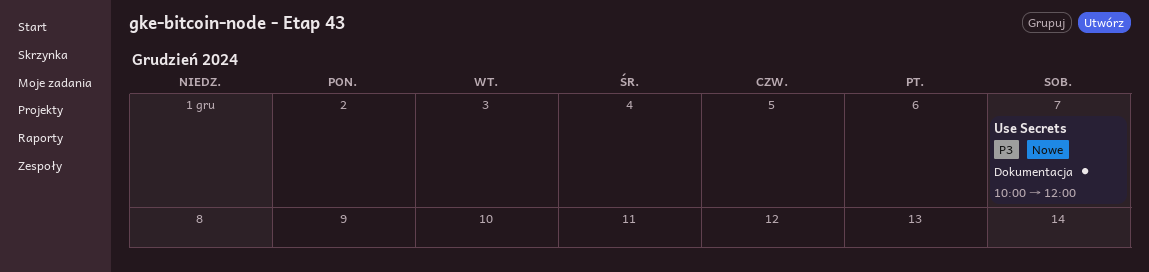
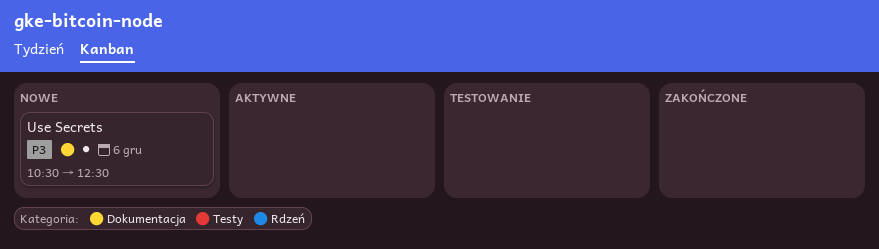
Use Secrets, day: Dec 7 -> Dec 6
Use Secrets, begins: 10:00 -> 10:30
Use Secrets, ends: 12:00 -> 12:30

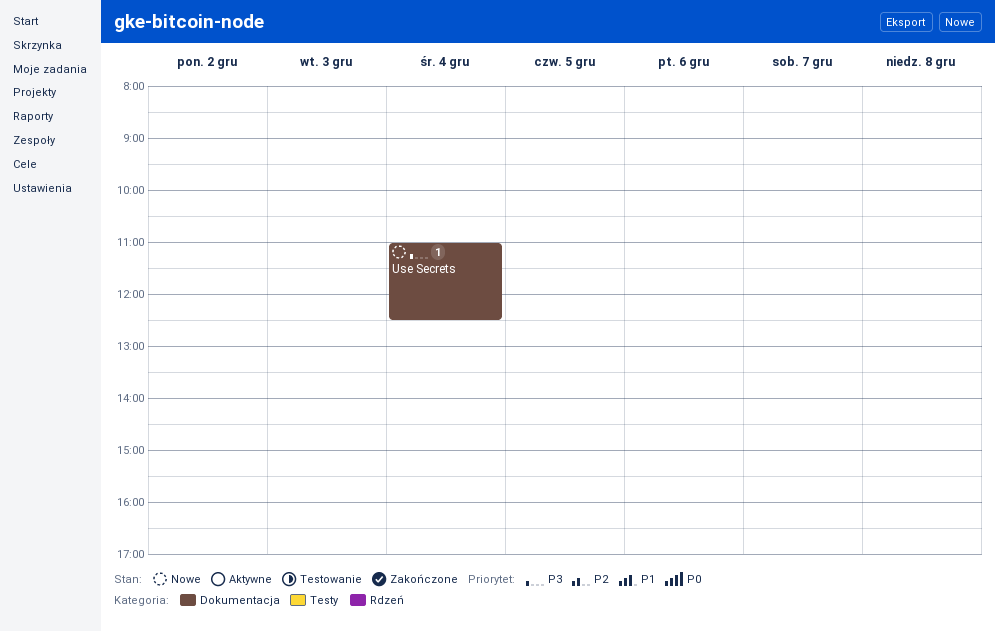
Use Secrets, day: Dec 6 -> Dec 4
Use Secrets, begins: 10:30 -> 11:00

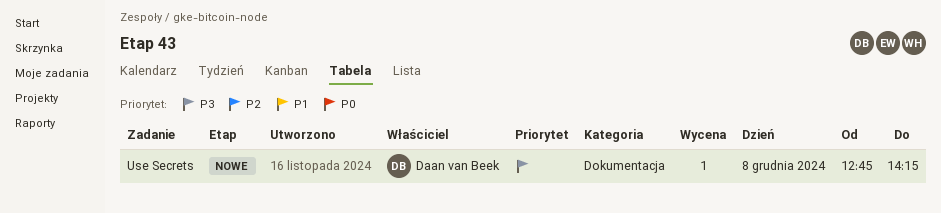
Use Secrets, day: Dec 4 -> Dec 8
Use Secrets, begins: 11:00 -> 12:45
Use Secrets, ends: 12:30 -> 14:15

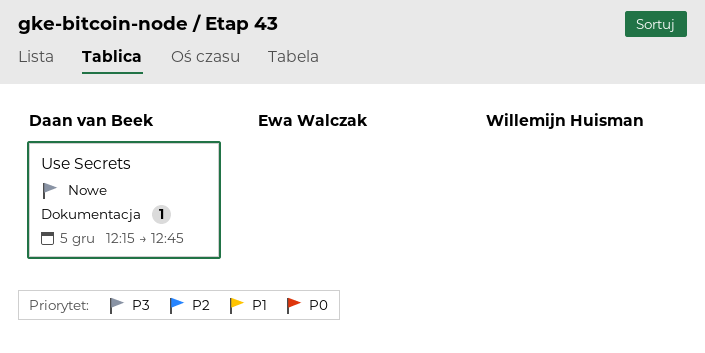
Use Secrets, day: Dec 8 -> Dec 5
Use Secrets, begins: 12:45 -> 12:15
Use Secrets, ends: 14:15 -> 12:45

